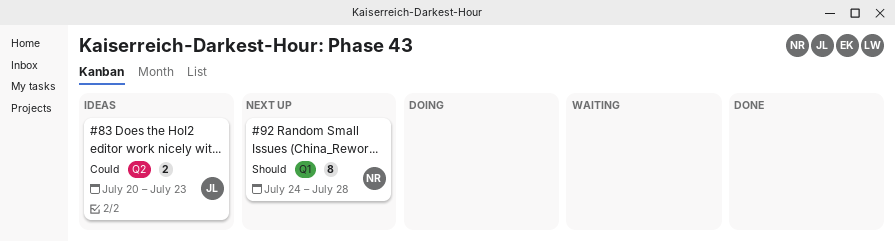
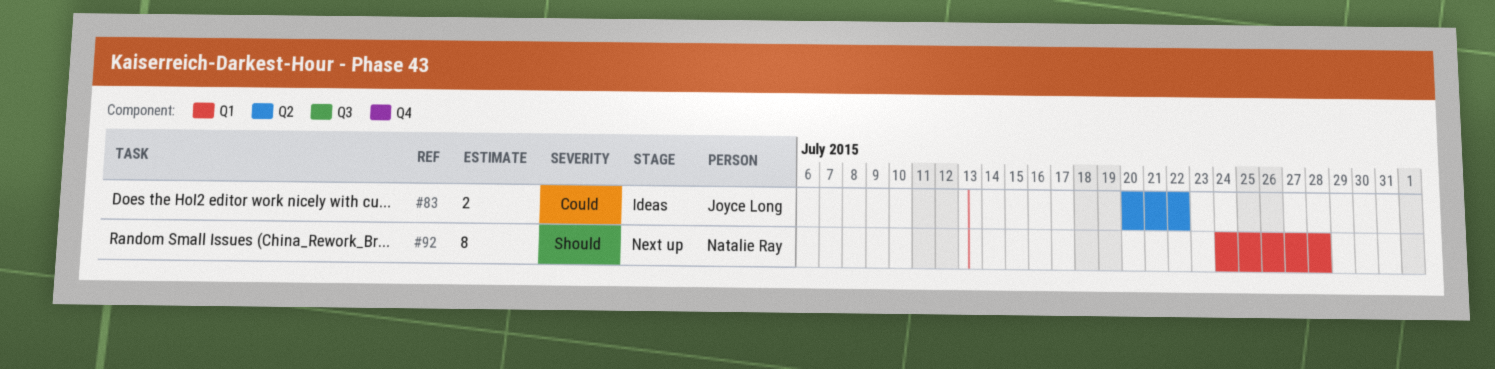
#83, due: Jul 23 -> Jul 22

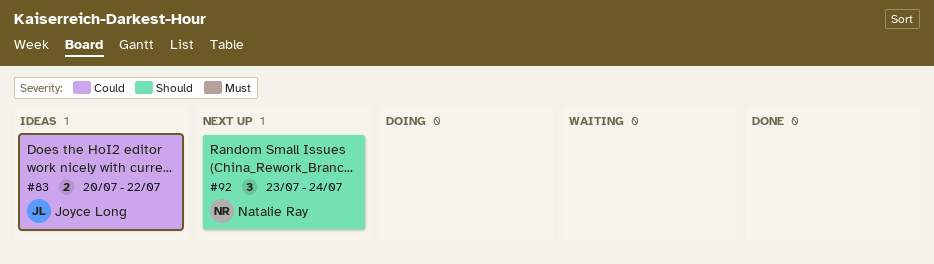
#92, estimate: 8 -> 3
#92, start: Jul 24 -> Jul 23
#92, due: Jul 28 -> Jul 24

